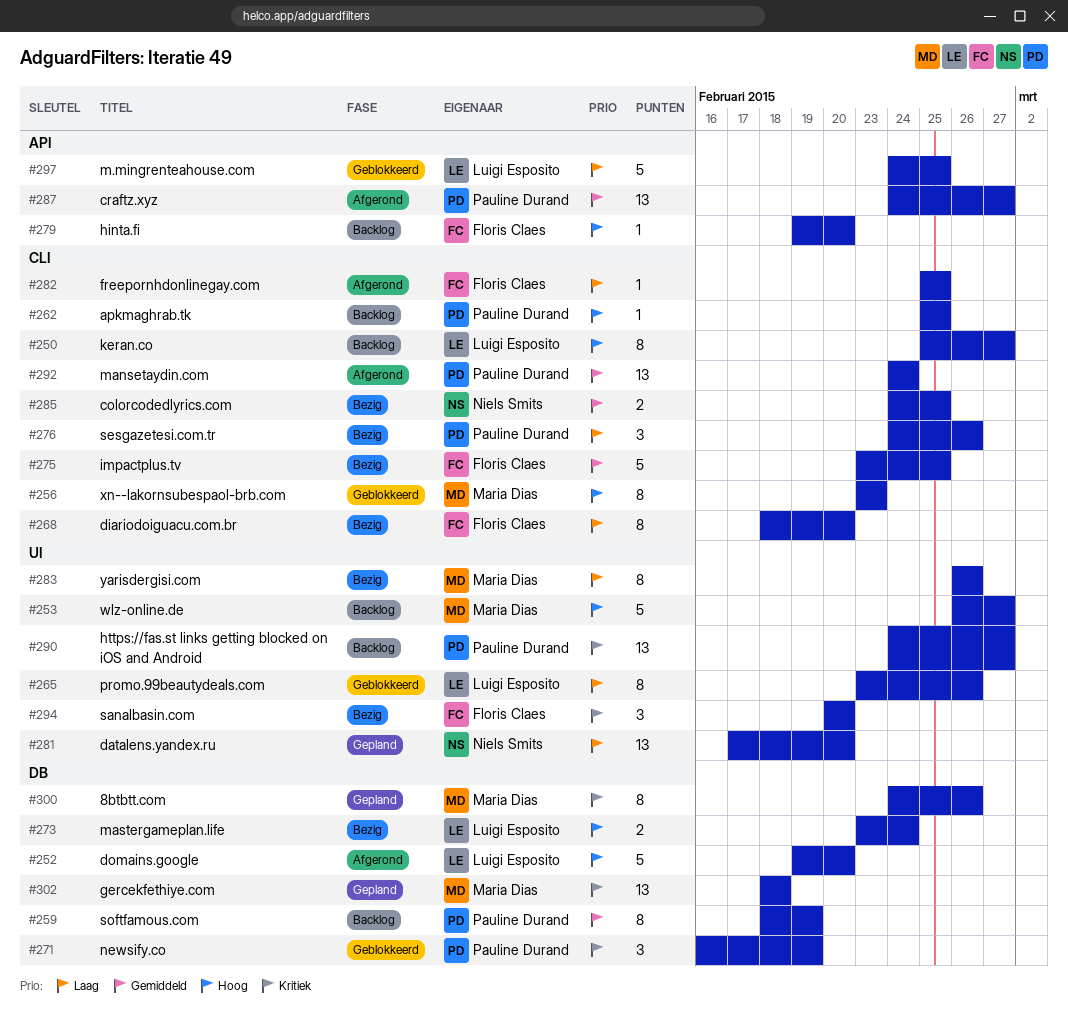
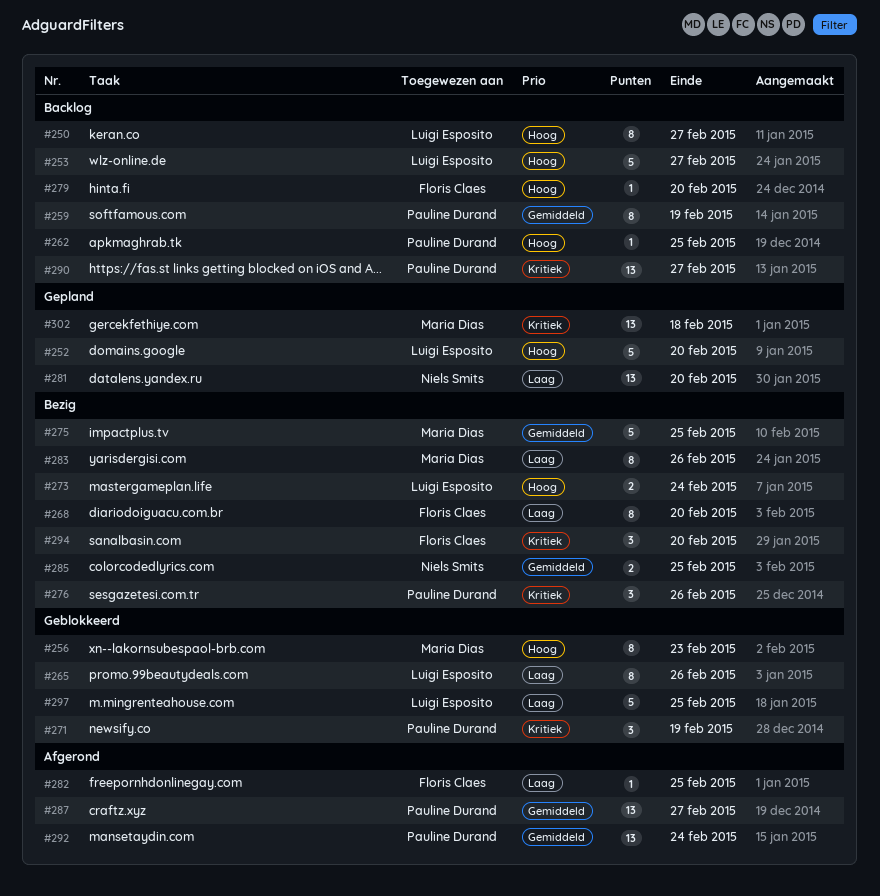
#252, status: Afgerond -> Gepland
#253, owner: Maria Dias -> Luigi Esposito
#275, owner: Floris Claes -> Maria Dias
#276, priority: Laag -> Kritiek
#300: present -> none

